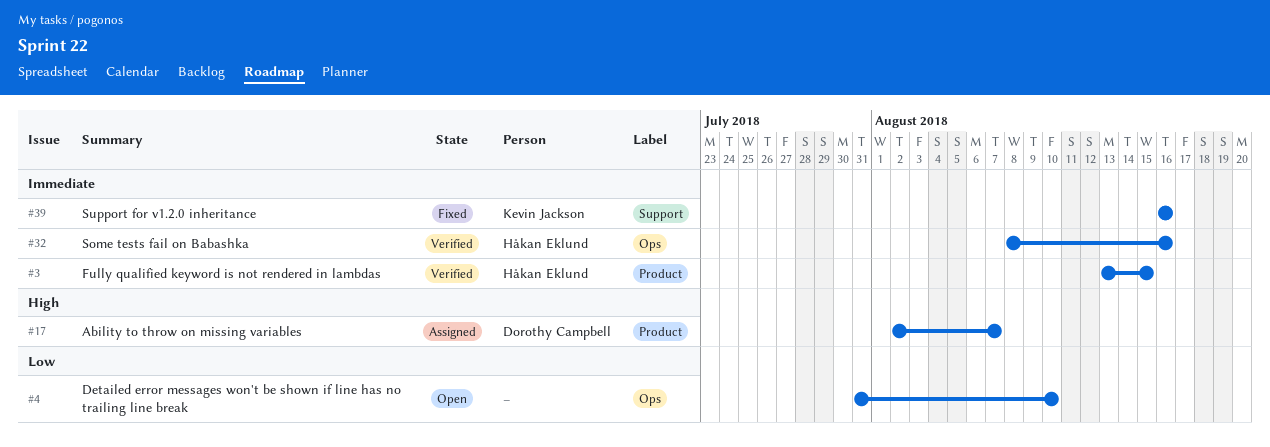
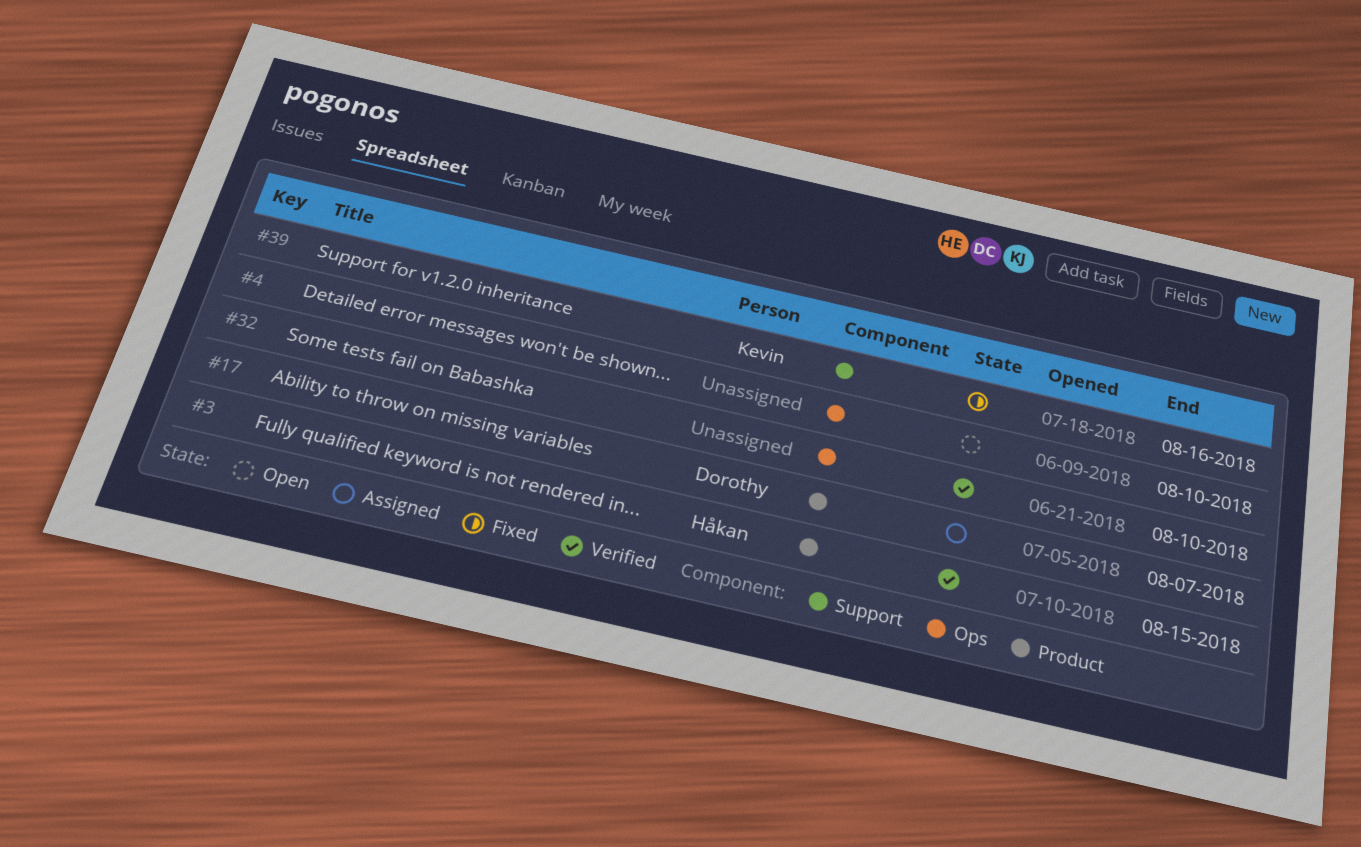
#32, owner: Håkan Eklund -> none
#32, due: Aug 16 -> Aug 10

